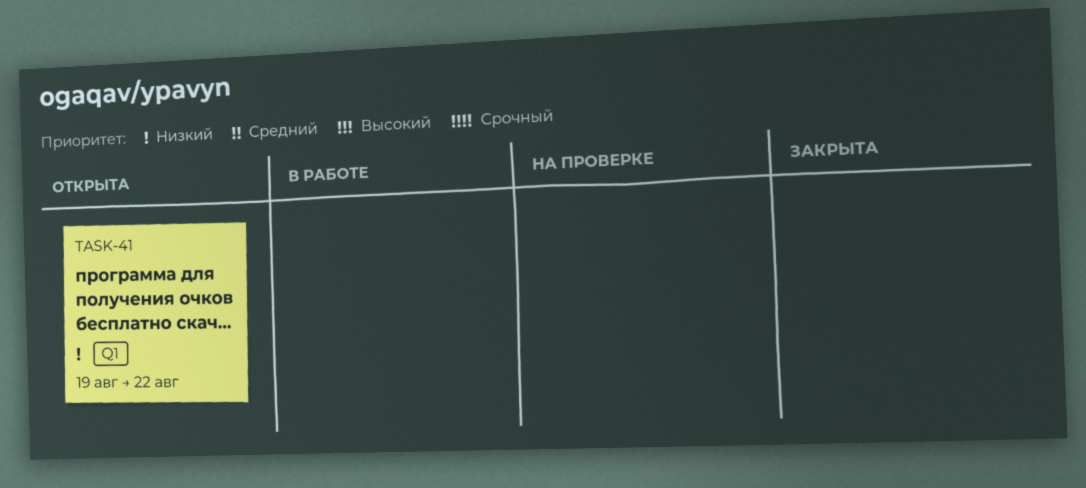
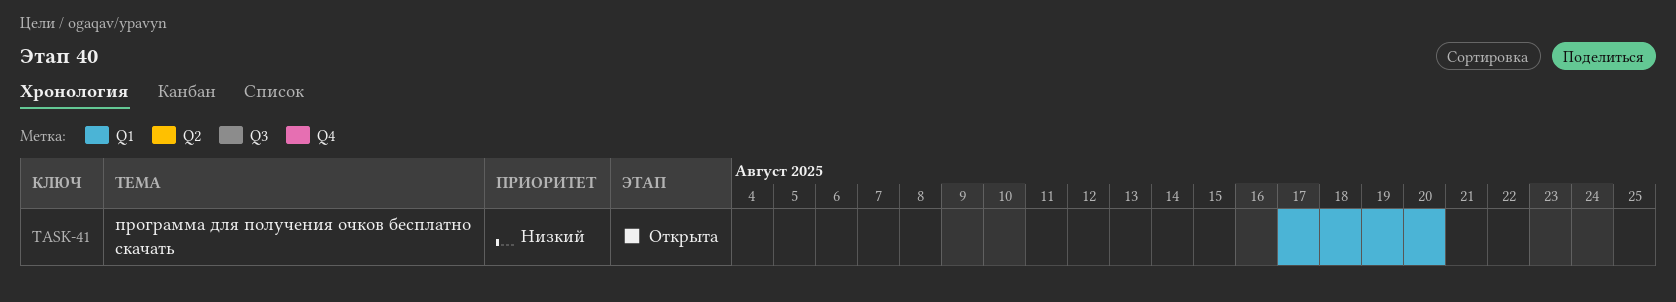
TASK-41, start: Aug 19 -> Aug 17
TASK-41, due: Aug 22 -> Aug 20

